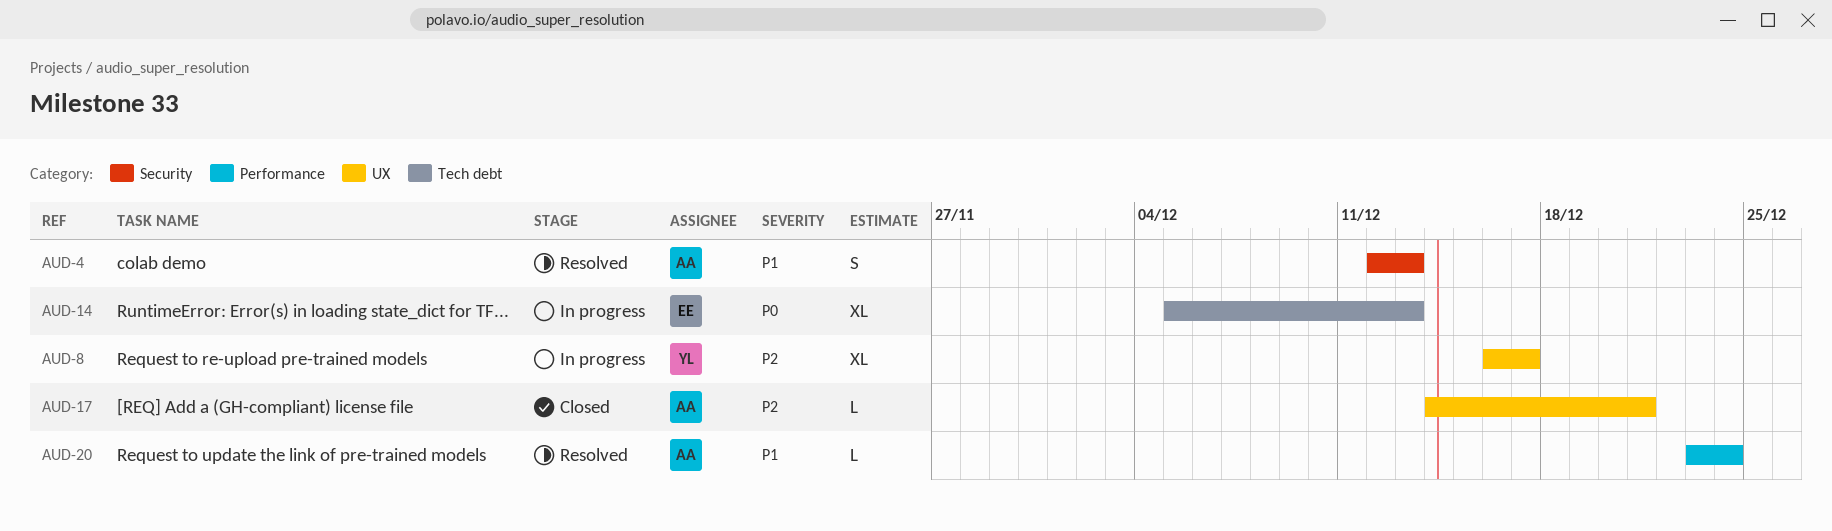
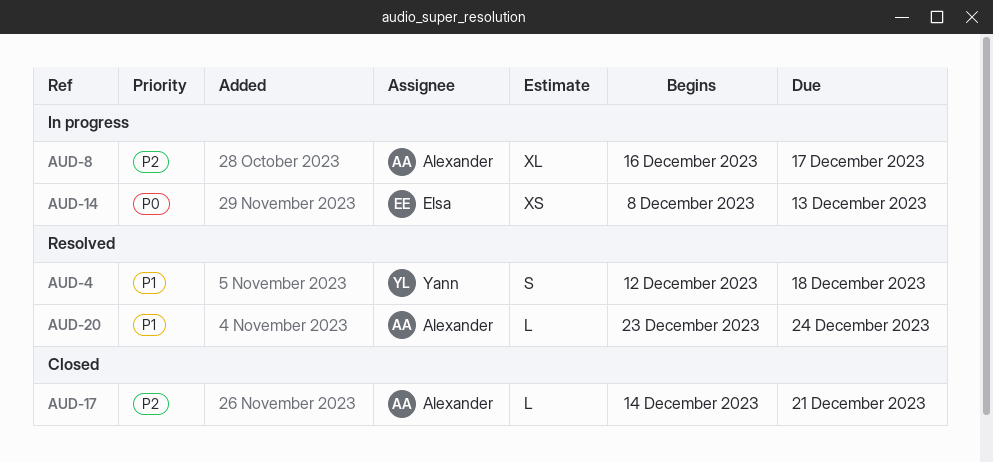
AUD-4, owner: Alexander -> Yann
AUD-4, due: Dec 13 -> Dec 18
AUD-8, owner: Yann -> Alexander
AUD-14, estimate: XL -> XS
AUD-14, start: Dec 5 -> Dec 8

